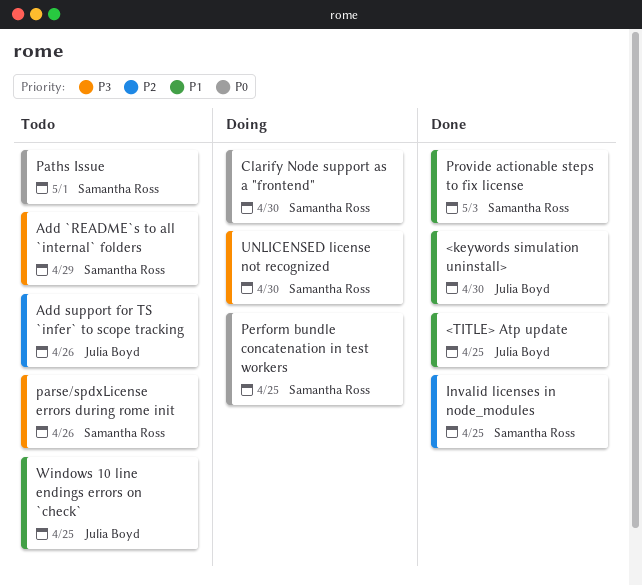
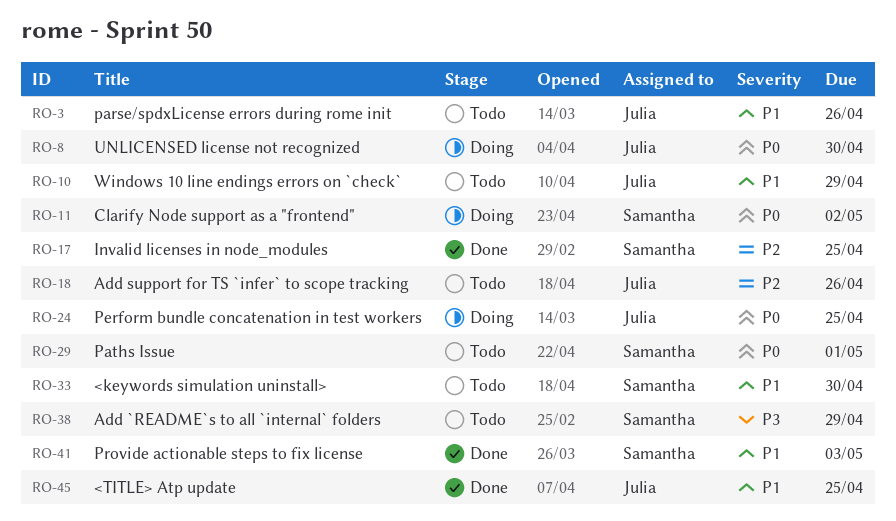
<keywords simulation uninstall>, status: Done -> Todo
<keywords simulation uninstall>, owner: Julia Boyd -> Samantha Ross
Clarify Node support as a "frontend", due: Apr 30 -> May 2
parse/spdxLicense errors during rome init, owner: Samantha Ross -> Julia Boyd
parse/spdxLicense errors during rome init, priority: P3 -> P1
Perform bundle concatenation in test workers, owner: Samantha Ross -> Julia Boyd
UNLICENSED license not recognized, owner: Samantha Ross -> Julia Boyd
UNLICENSED license not recognized, priority: P3 -> P0
Windows 10 line endings errors on `check`, due: Apr 25 -> Apr 29

